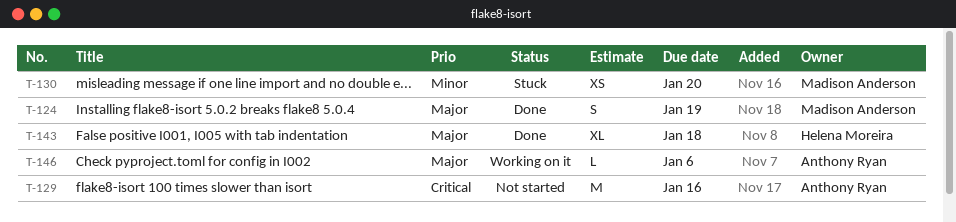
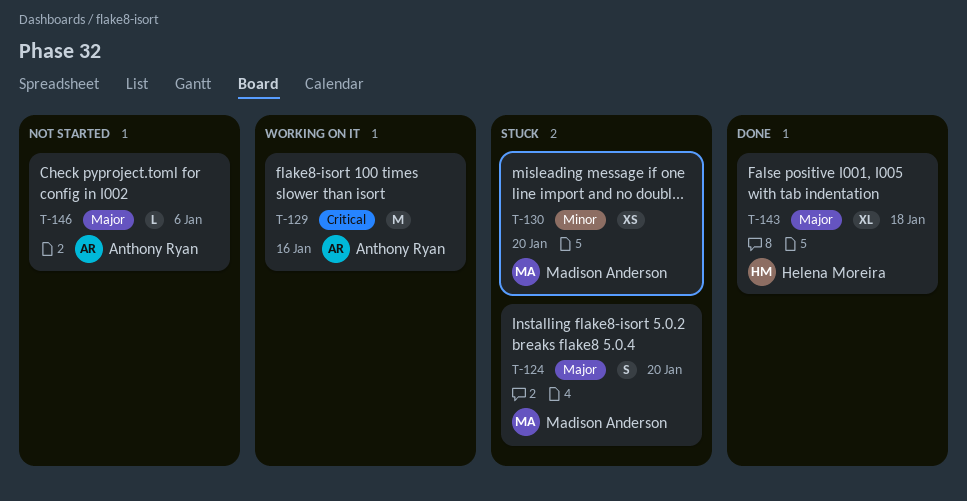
T-124, status: Done -> Stuck
T-124, due: Jan 19 -> Jan 20
T-129, status: Not started -> Working on it
T-146, status: Working on it -> Not started

